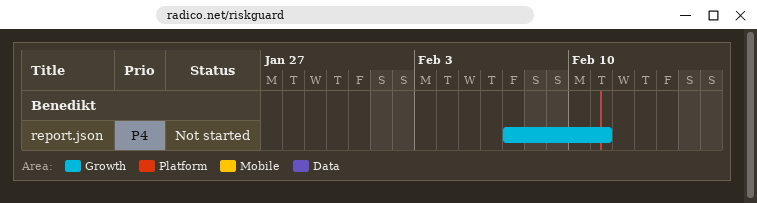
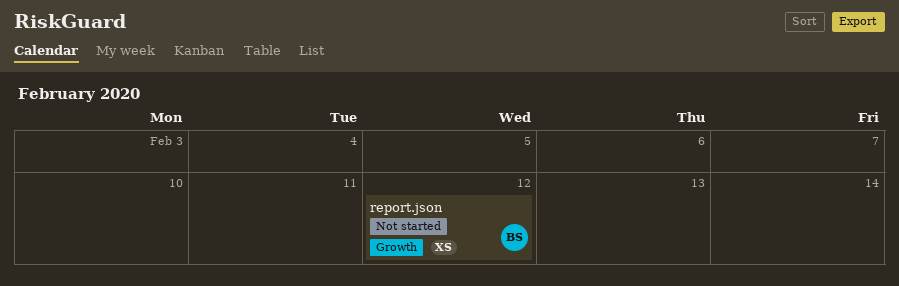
report.json, due: Feb 11 -> Feb 12

